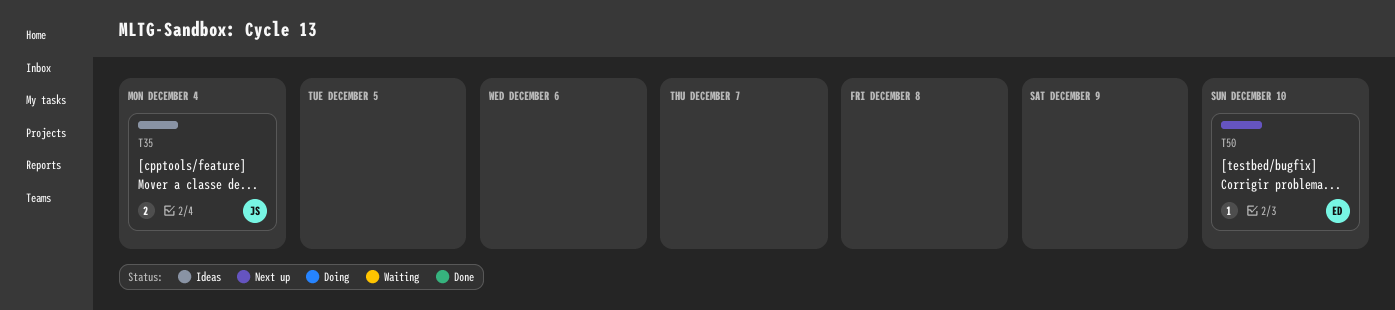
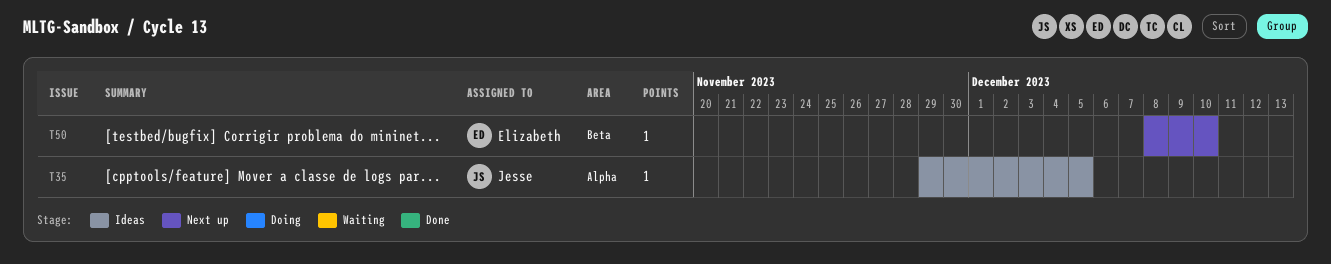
T35, estimate: 2 -> 1
T35, due: Dec 4 -> Dec 5

